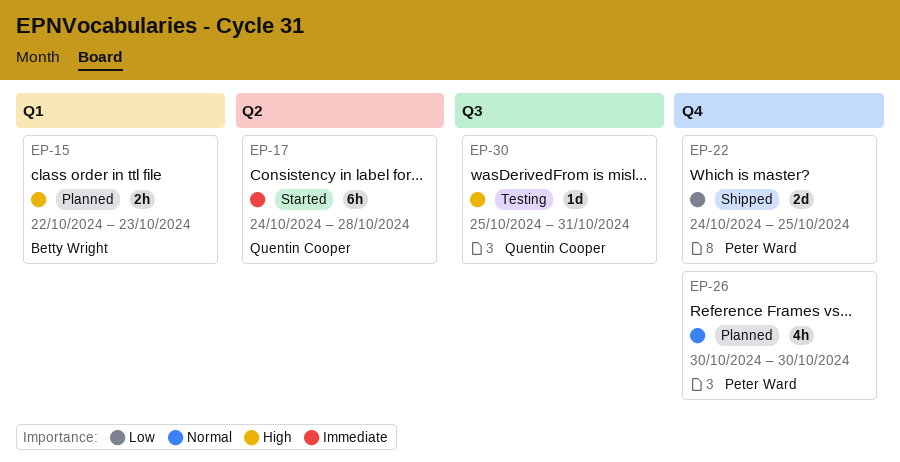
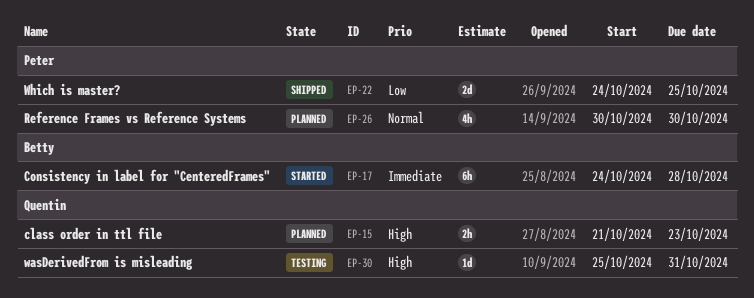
EP-15, owner: Betty Wright -> Quentin Cooper
EP-15, start: Oct 22 -> Oct 21
EP-17, owner: Quentin Cooper -> Betty Wright

